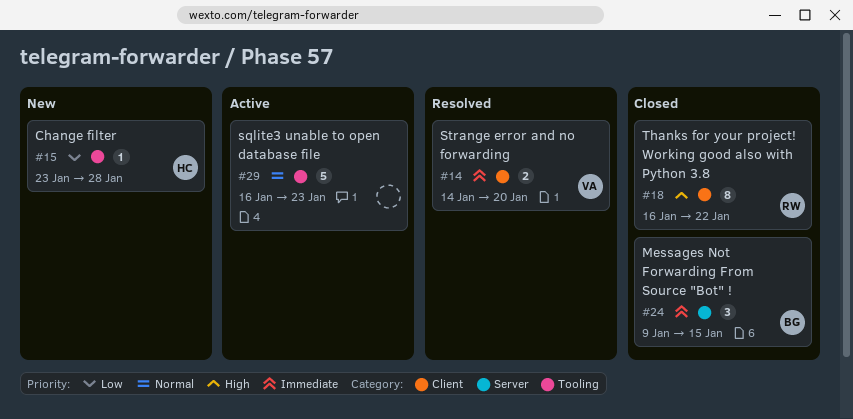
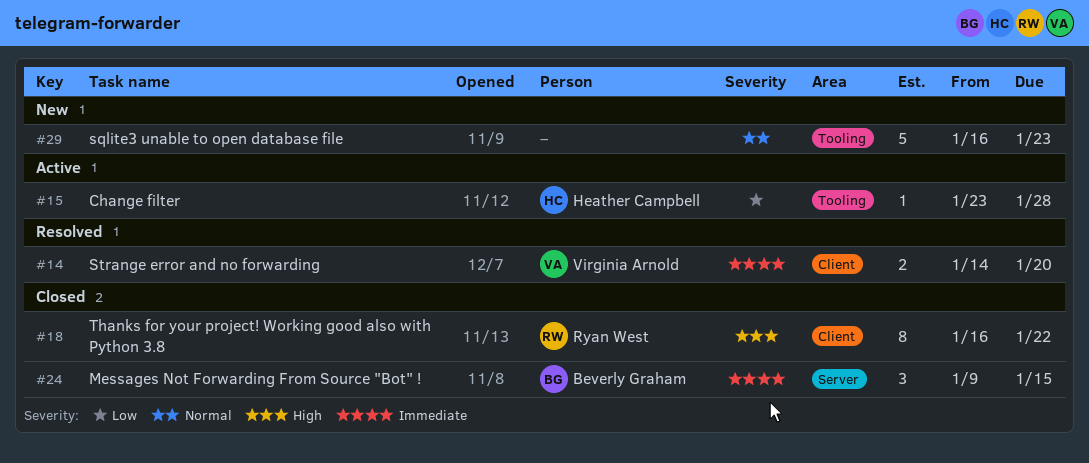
#15, status: New -> Active
#29, status: Active -> New

